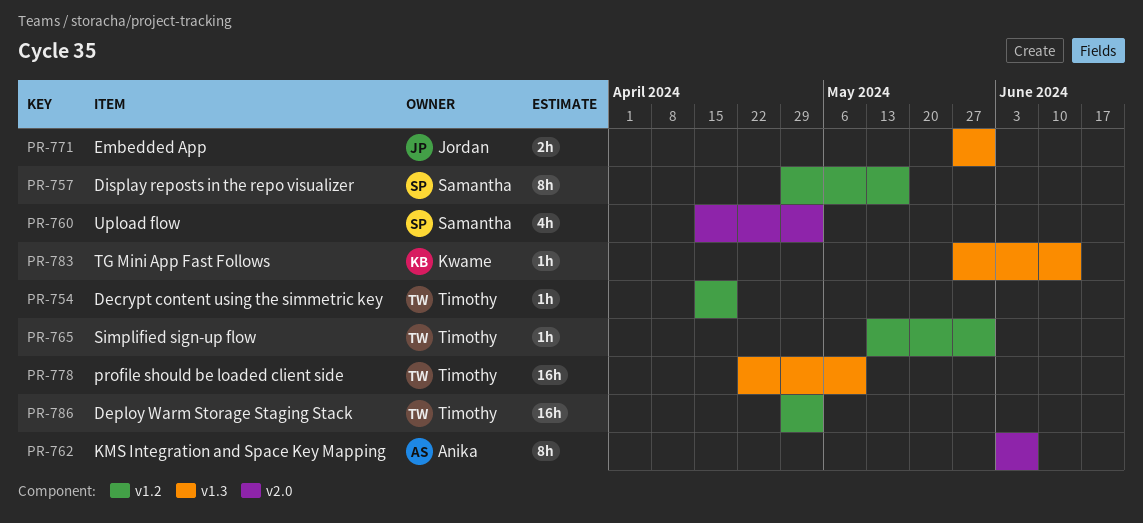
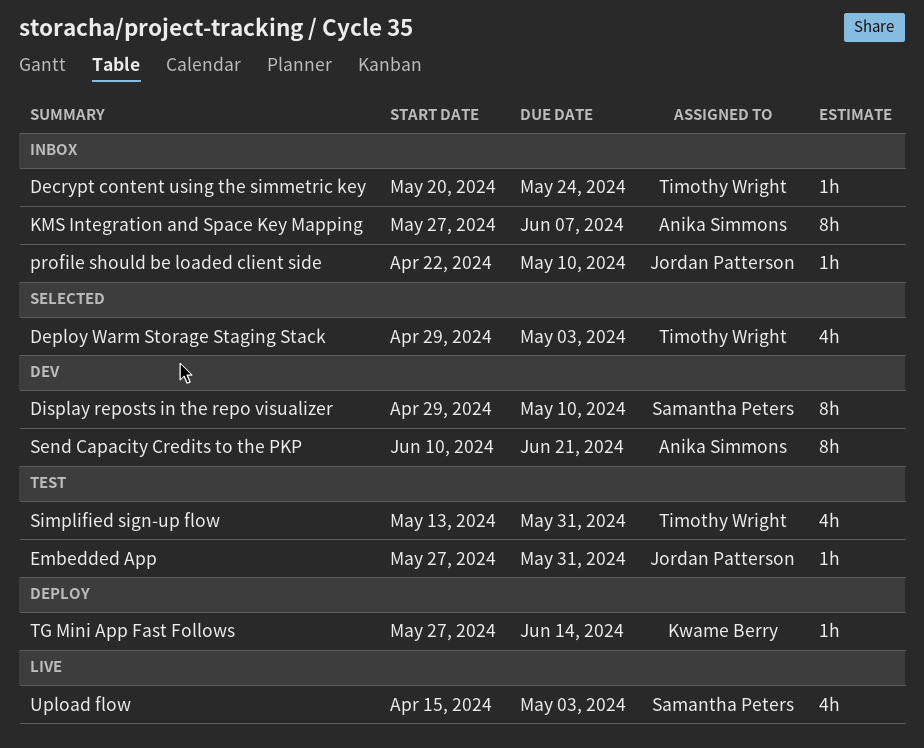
Decrypt content using the simmetric key, start: Apr 15 -> May 20
Decrypt content using the simmetric key, due: Apr 19 -> May 24
Deploy Warm Storage Staging Stack, estimate: 16h -> 4h
Display reposts in the repo visualizer, due: May 17 -> May 10
Embedded App, estimate: 2h -> 1h
KMS Integration and Space Key Mapping, start: Jun 3 -> May 27
profile should be loaded client side, owner: Timothy Wright -> Jordan Patterson
profile should be loaded client side, estimate: 16h -> 1h
Send Capacity Credits to the PKP: none -> present
Simplified sign-up flow, estimate: 1h -> 4h

